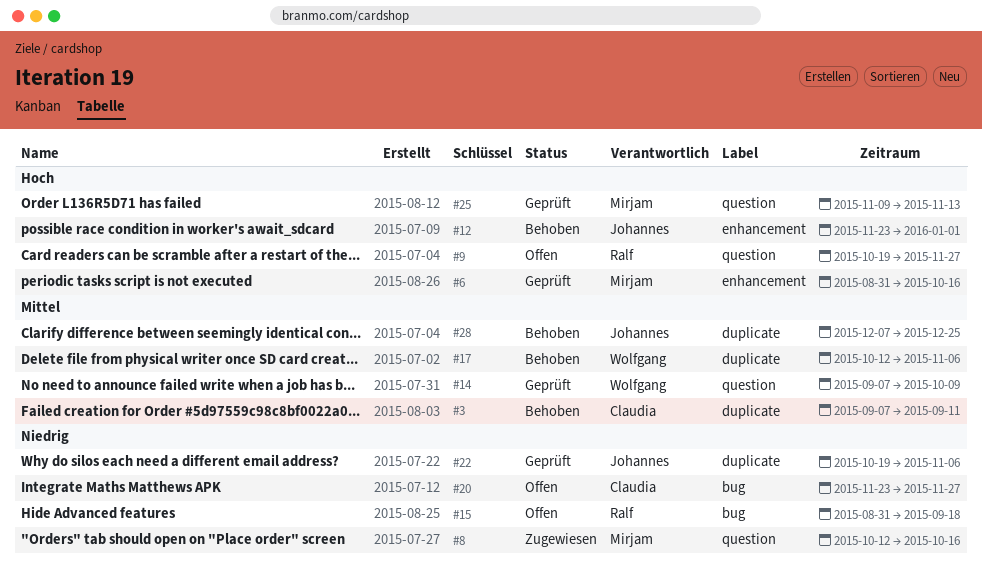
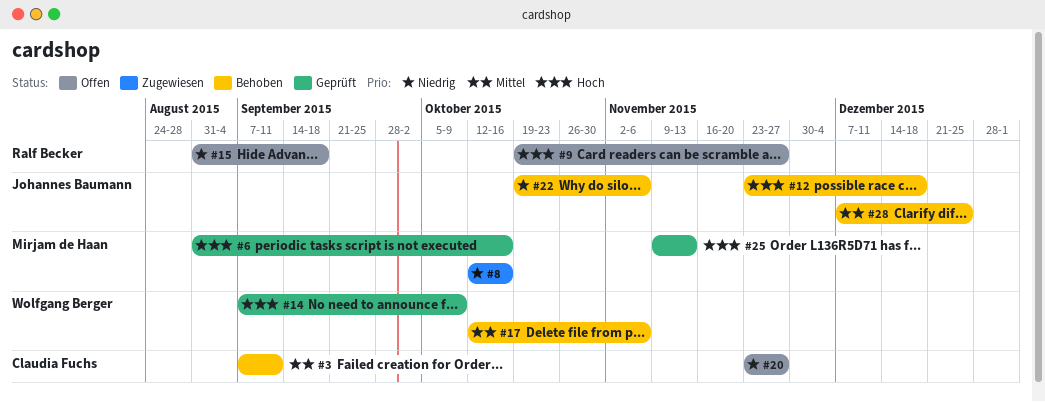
#12, due: Jan 1 -> Dec 18
#14, priority: Mittel -> Hoch
#22, status: Geprüft -> Behoben

